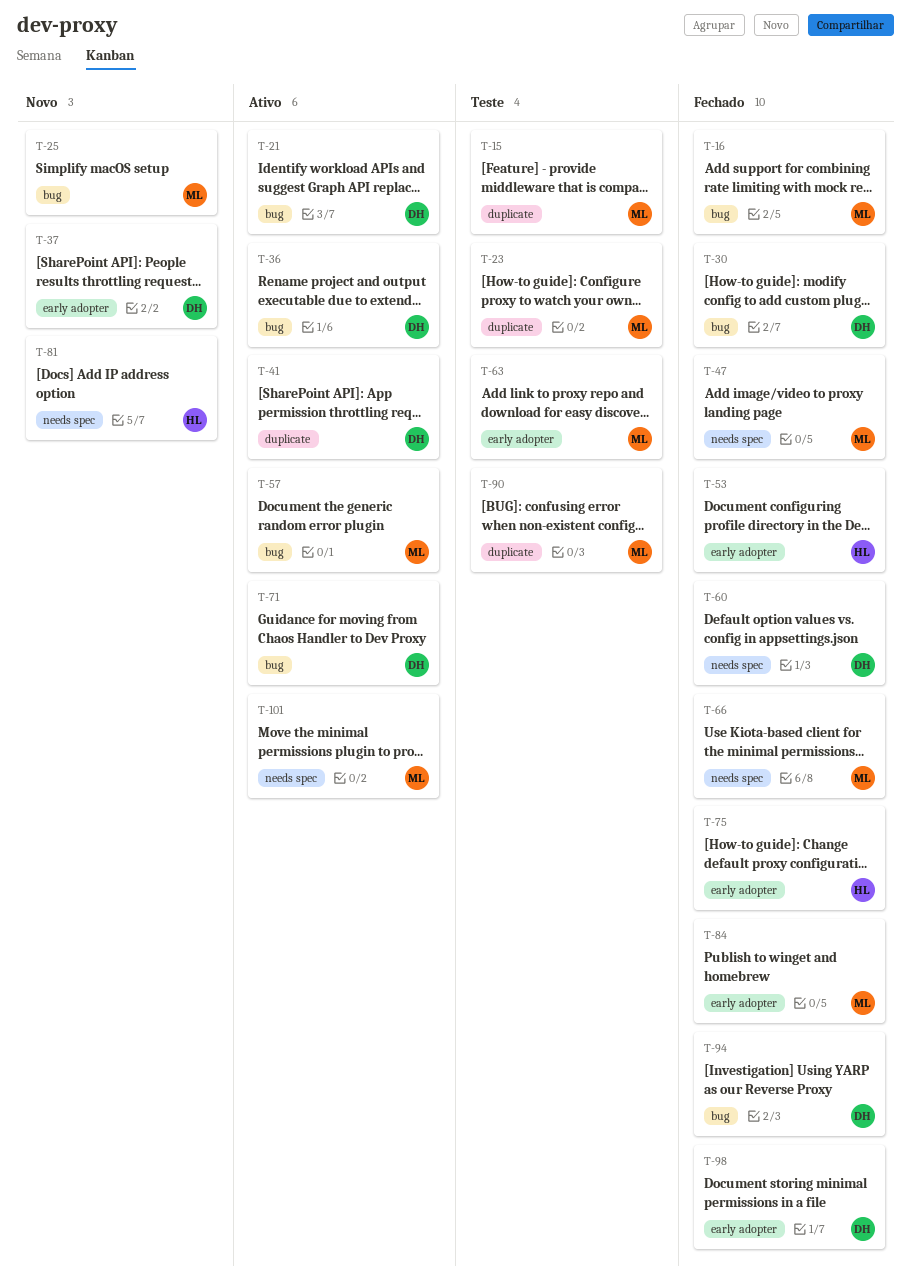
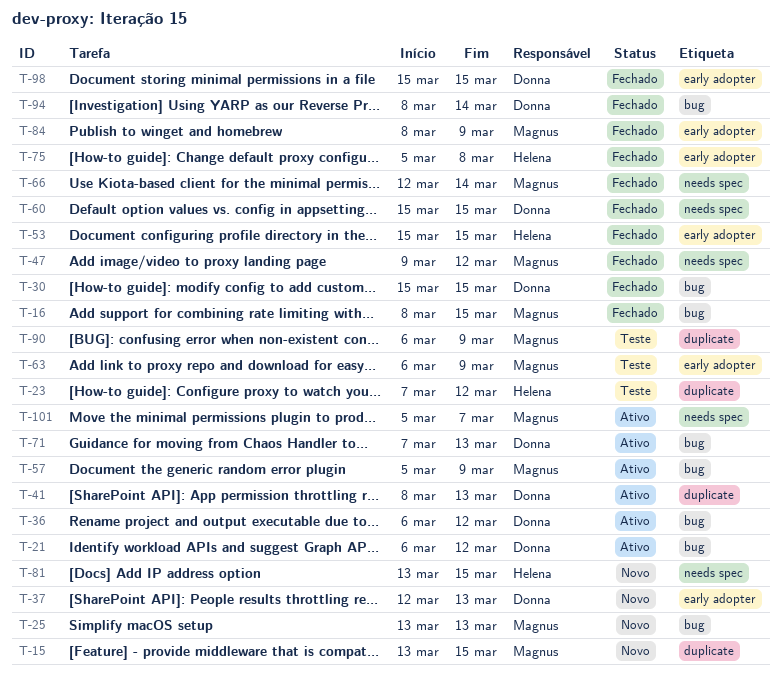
T-15, status: Teste -> Novo
T-23, owner: Magnus -> Helena

